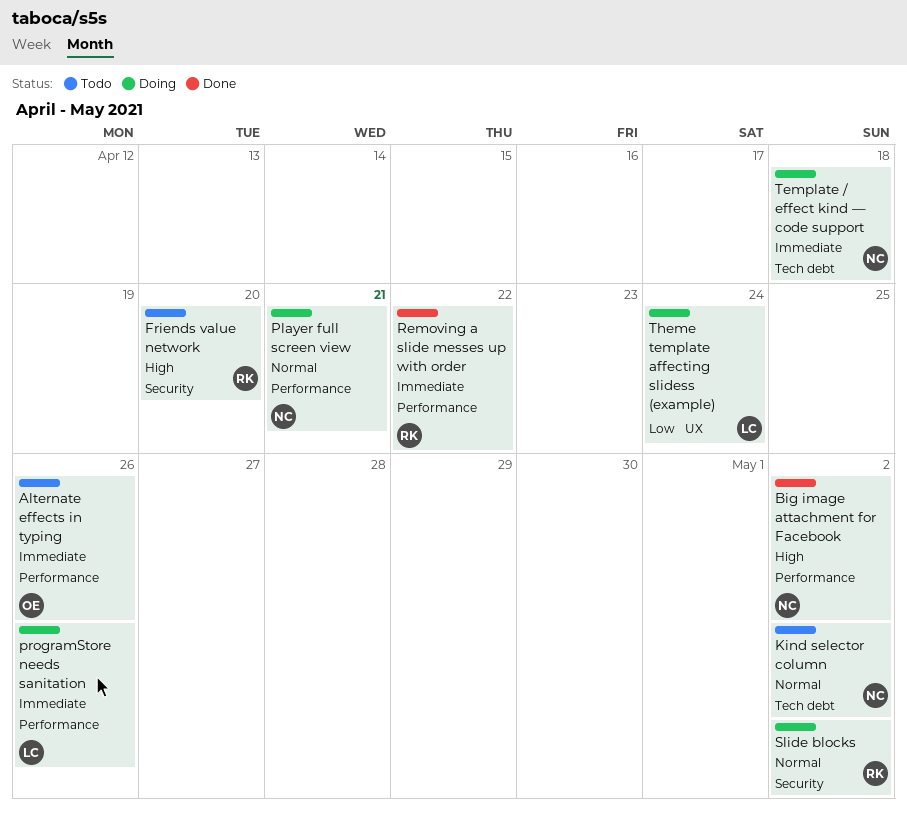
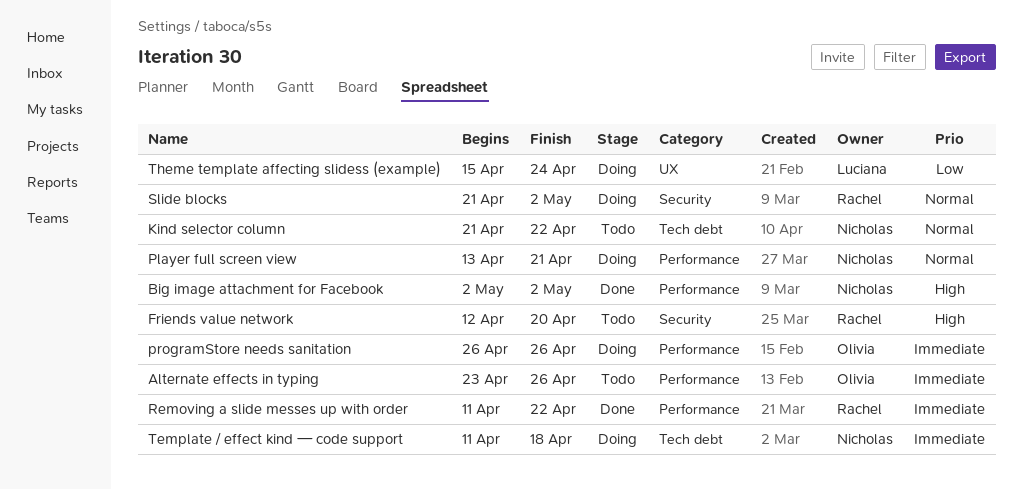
Kind selector column, due: May 2 -> Apr 22
programStore needs sanitation, owner: Luciana -> Olivia

